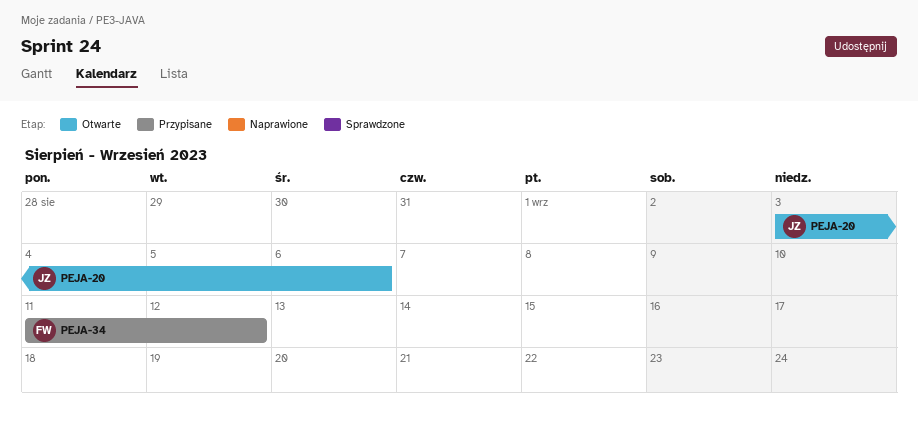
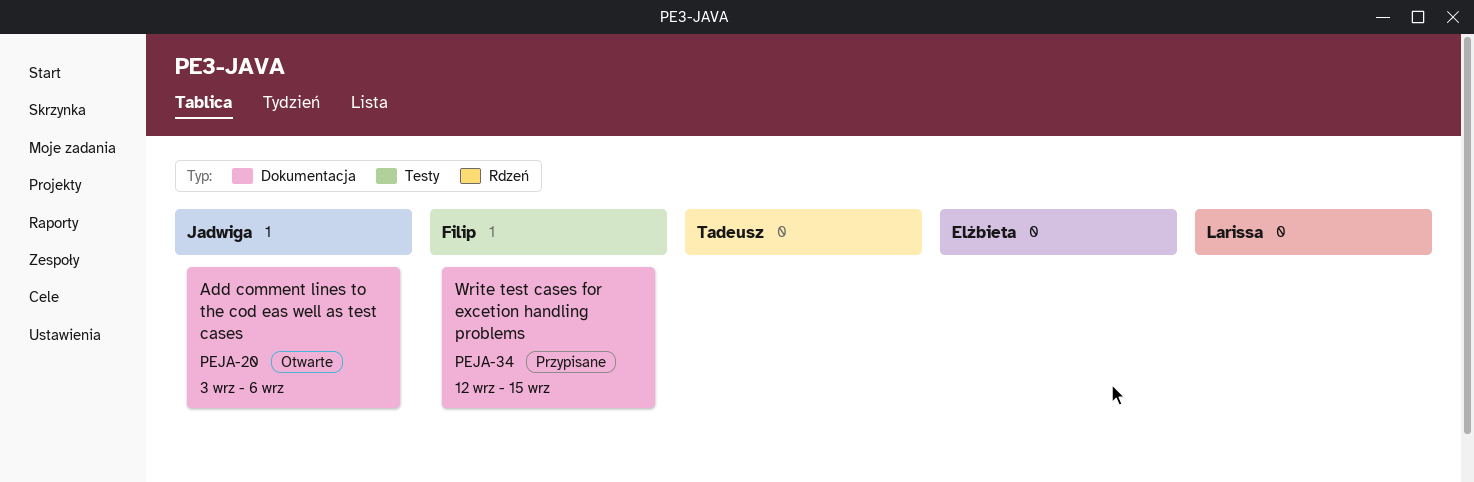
PEJA-34, start: Sep 11 -> Sep 12
PEJA-34, due: Sep 12 -> Sep 15

